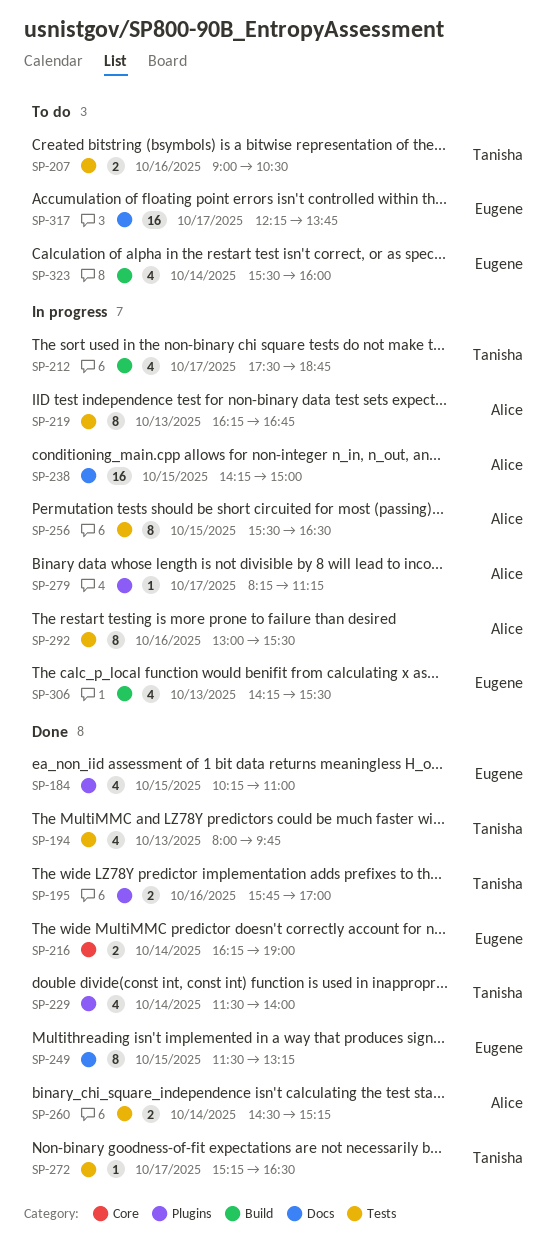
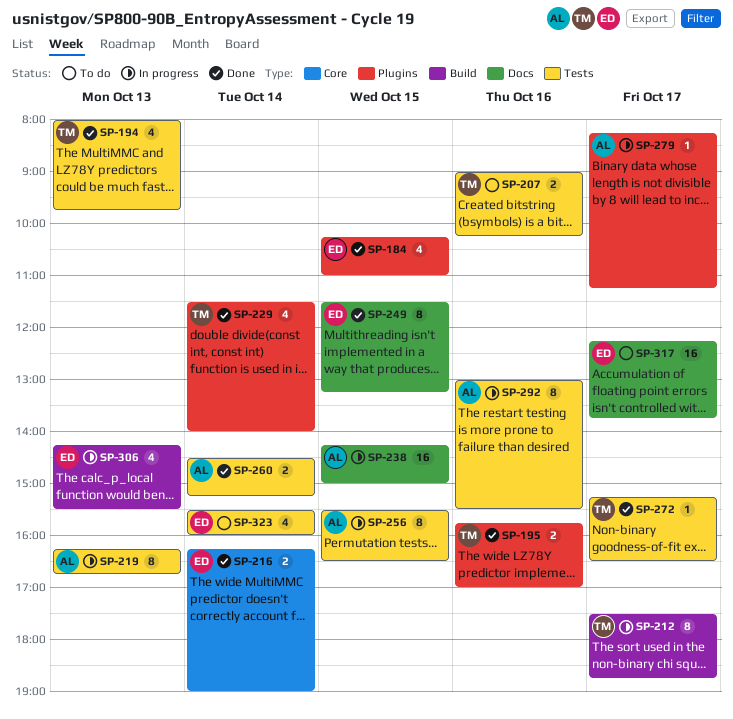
SP-207, ends: 10:30 -> 10:15
SP-212, estimate: 4 -> 8
SP-323, label: Build -> Tests

